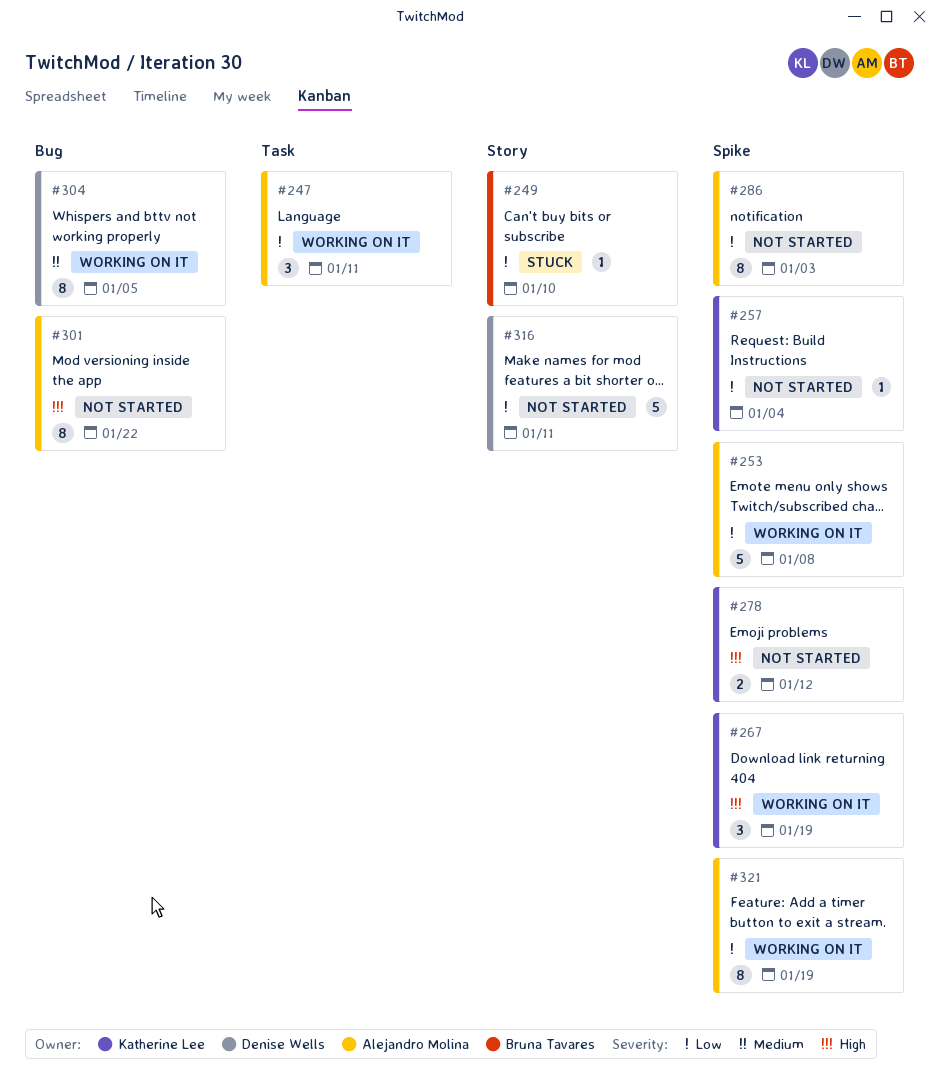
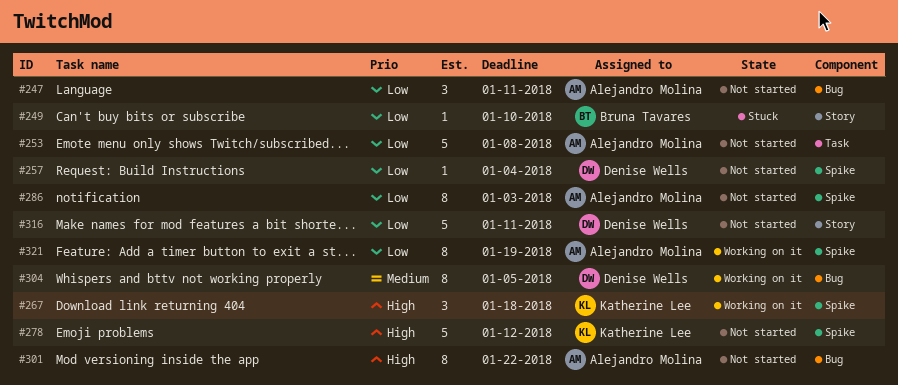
#247, status: Working on it -> Not started
#247, label: Task -> Bug
#253, status: Working on it -> Not started
#253, label: Spike -> Task
#257, owner: Katherine Lee -> Denise Wells
#267, due: Jan 19 -> Jan 18
#278, estimate: 2 -> 5

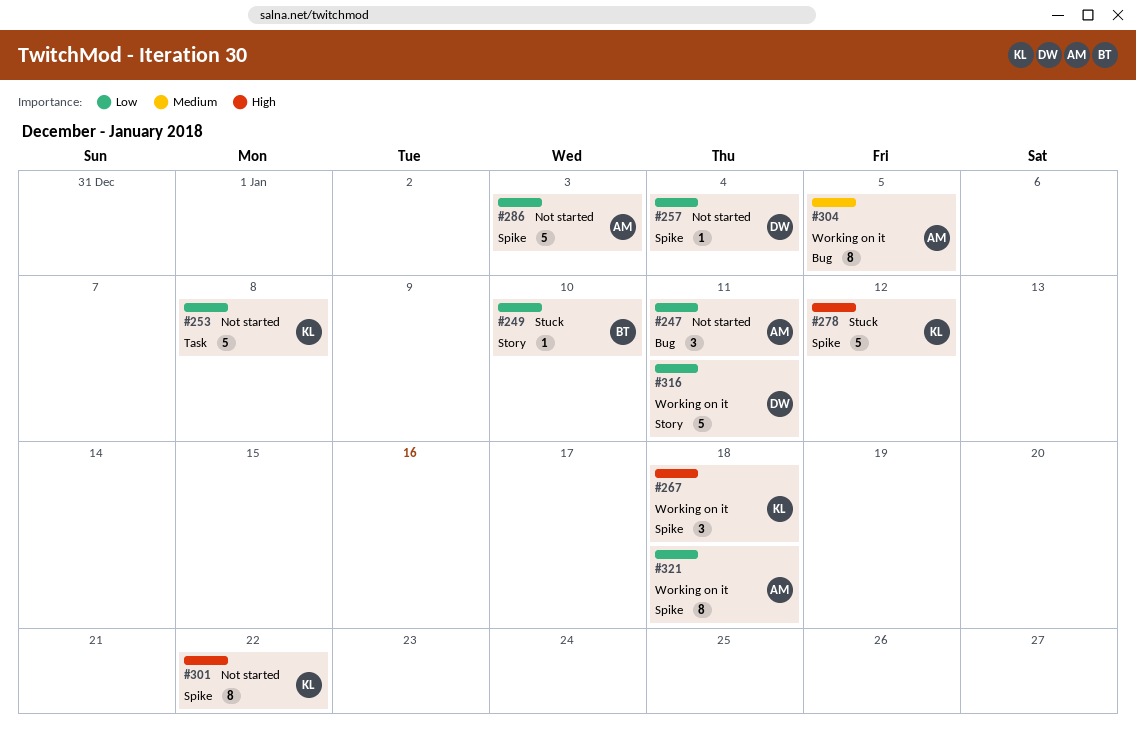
#253, owner: Alejandro Molina -> Katherine Lee
#278, status: Not started -> Stuck
#286, estimate: 8 -> 5
#301, owner: Alejandro Molina -> Katherine Lee
#301, label: Bug -> Spike
#304, owner: Denise Wells -> Alejandro Molina
#316, status: Not started -> Working on it
#321, due: Jan 19 -> Jan 18

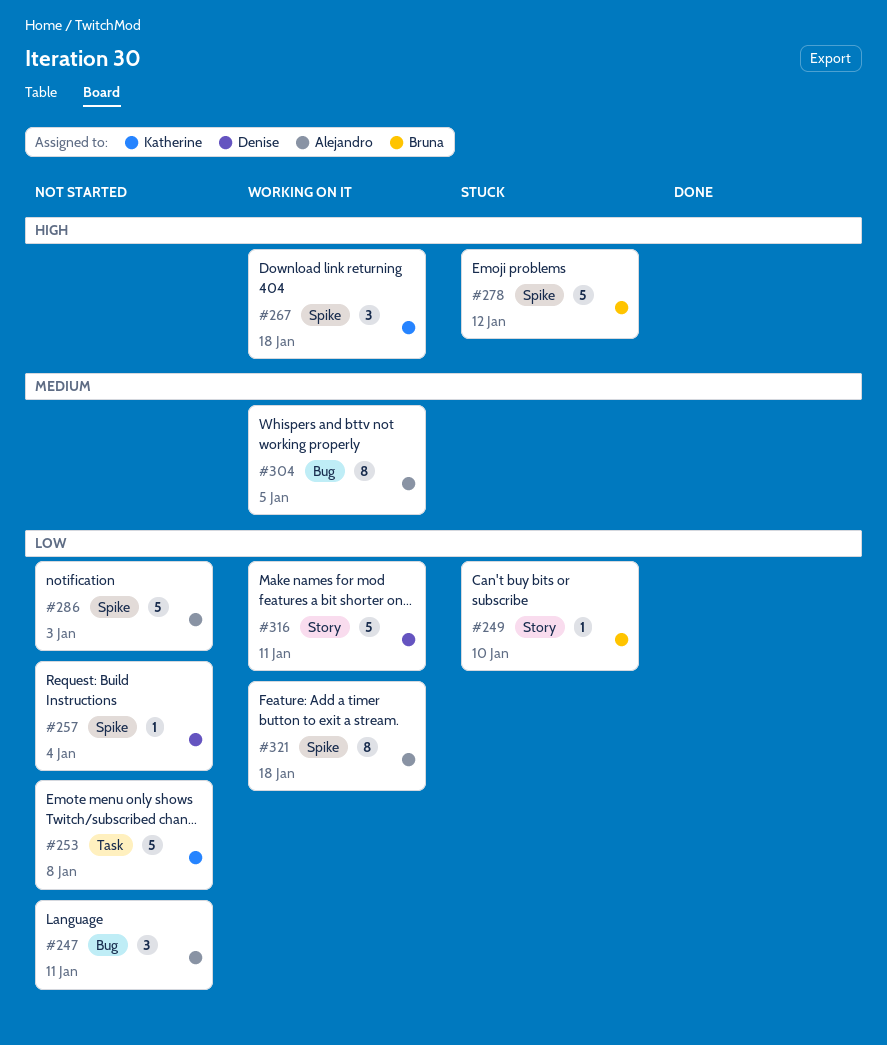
#278, owner: Katherine -> Bruna
#301: present -> none

